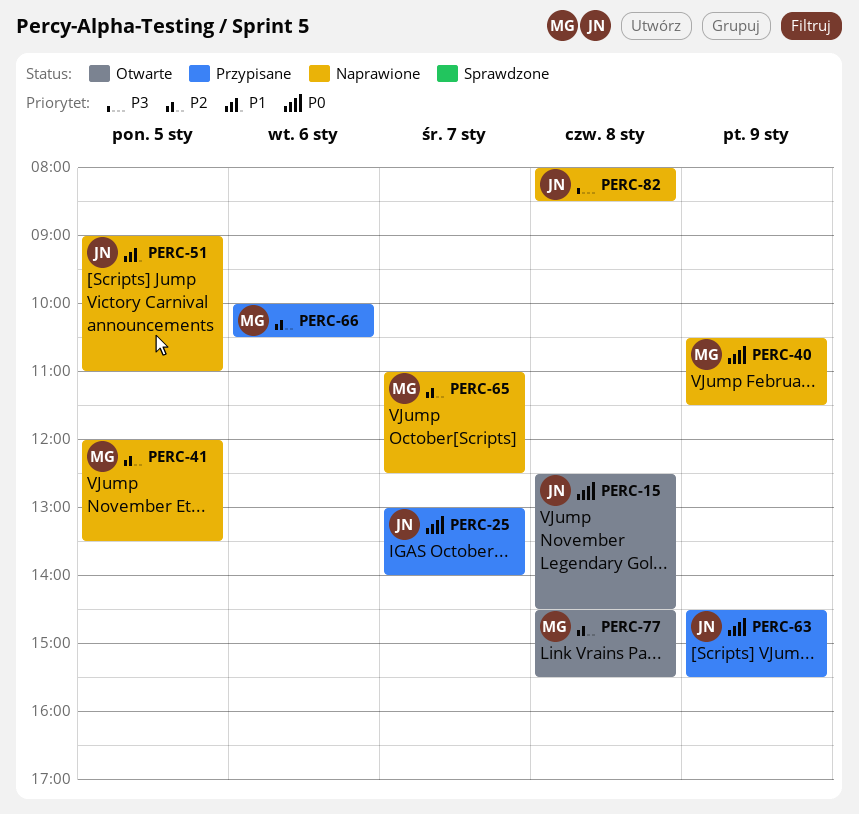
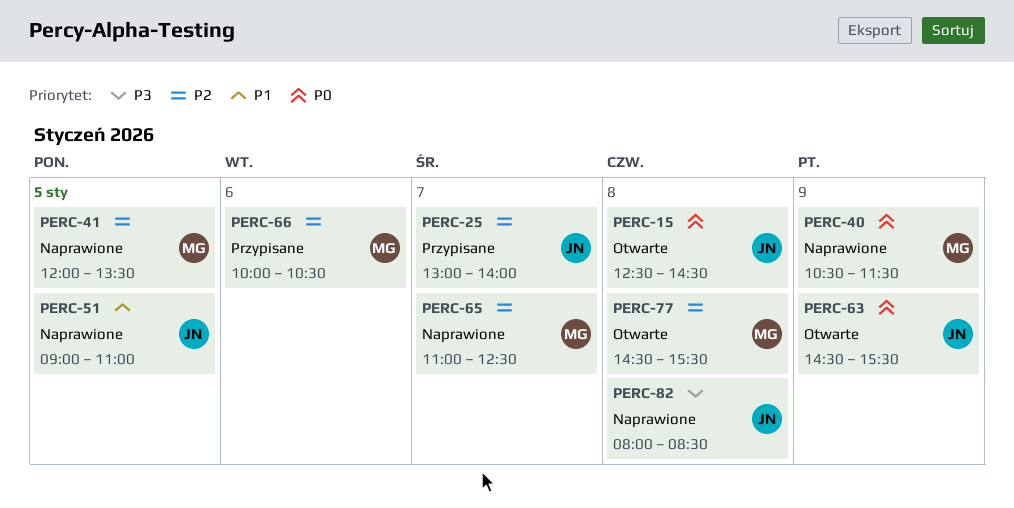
PERC-25, priority: P0 -> P2
PERC-63, status: Przypisane -> Otwarte

